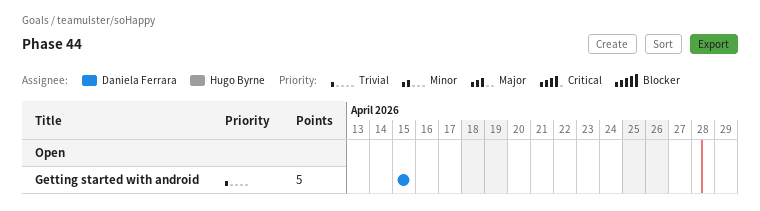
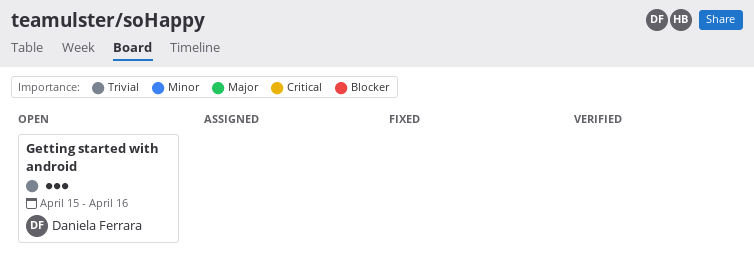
Getting started with android, estimate: 5 -> 3
Getting started with android, due: Apr 15 -> Apr 16

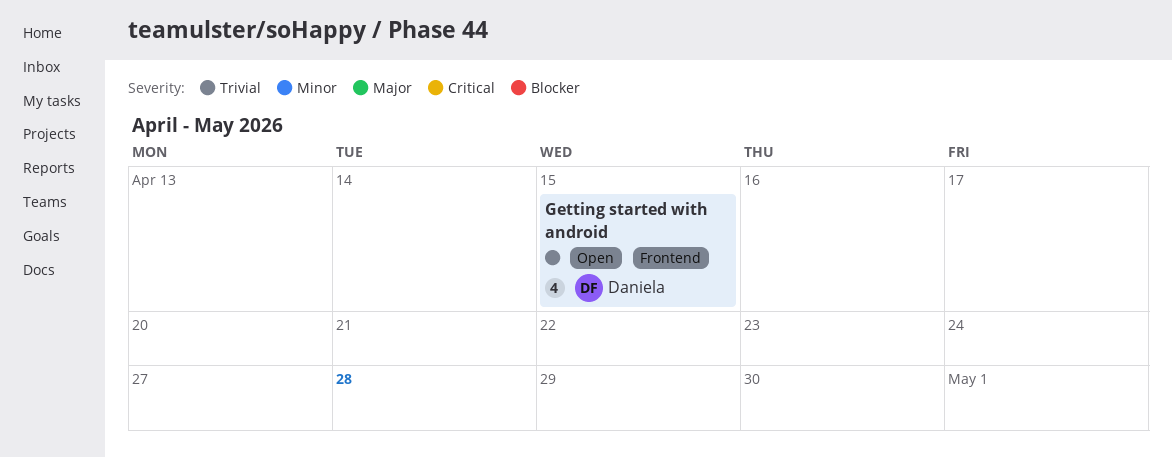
Getting started with android, estimate: 3 -> 4
Getting started with android, due: Apr 16 -> Apr 15

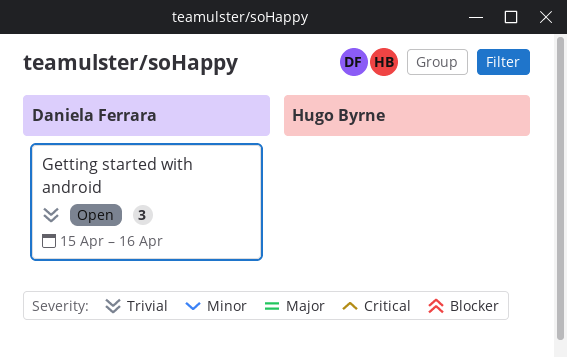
Getting started with android, estimate: 4 -> 3
Getting started with android, due: Apr 15 -> Apr 16

